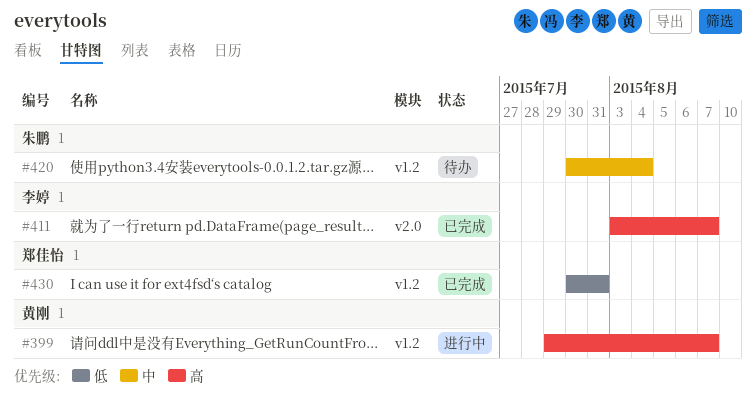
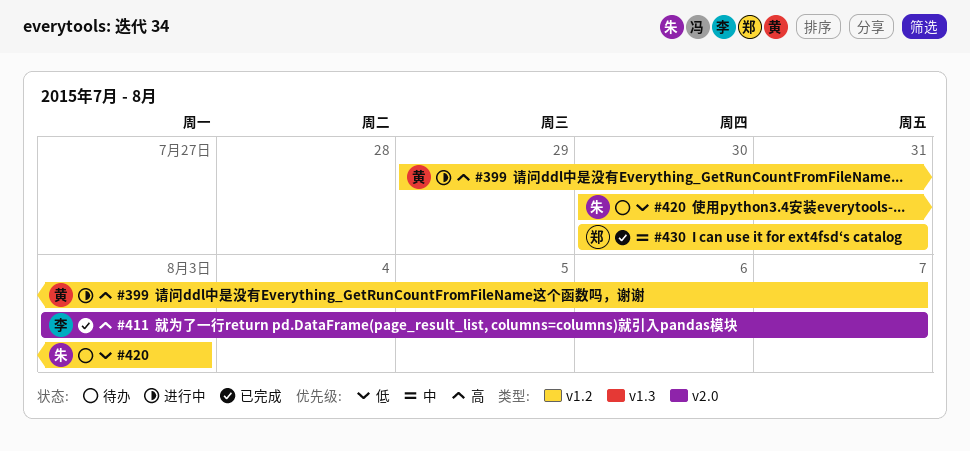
#420, priority: 中 -> 低
#420, due: Aug 4 -> Aug 3
#430, priority: 低 -> 中

